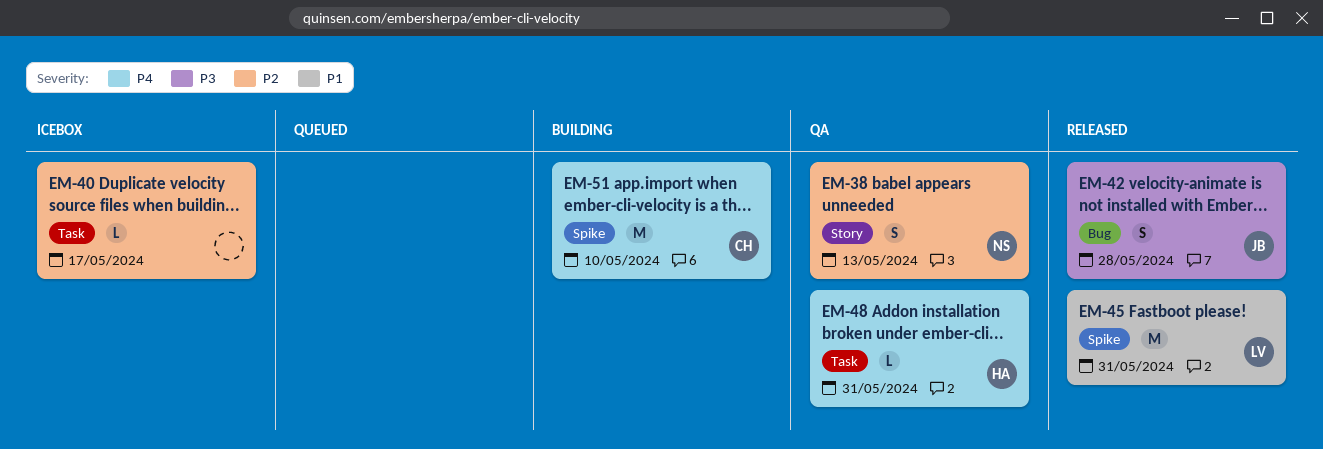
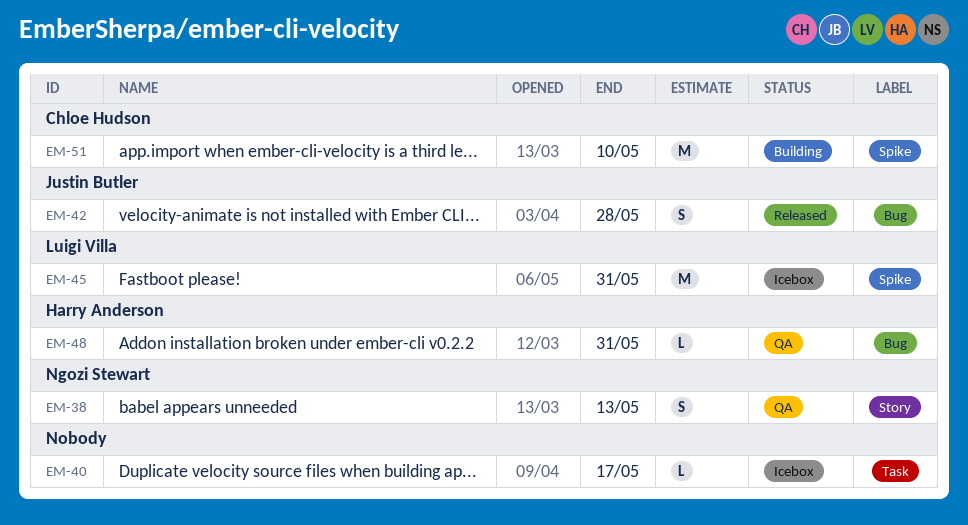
EM-45, status: Released -> Icebox
EM-48, label: Task -> Bug

